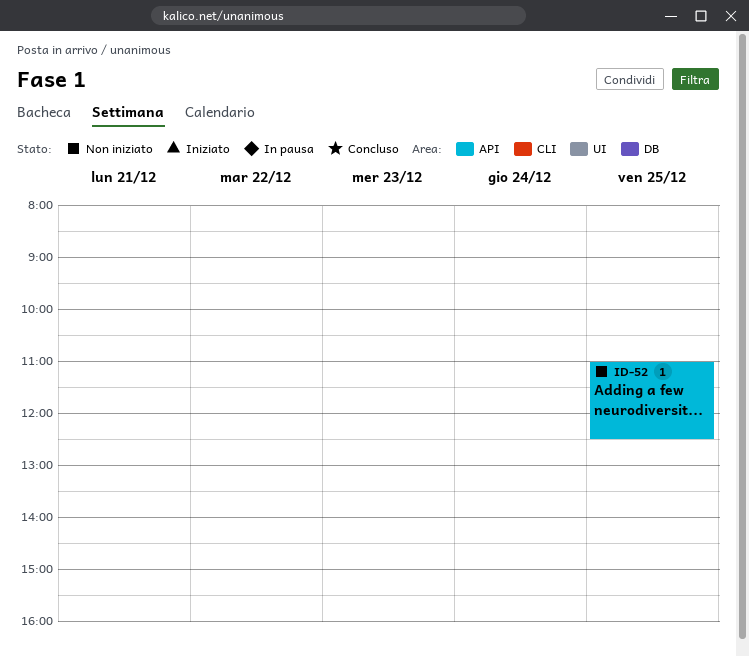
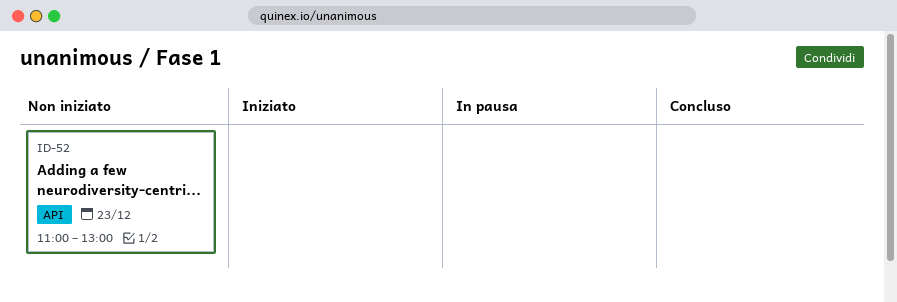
ID-52, day: Dec 25 -> Dec 23
ID-52, ends: 12:30 -> 13:00

